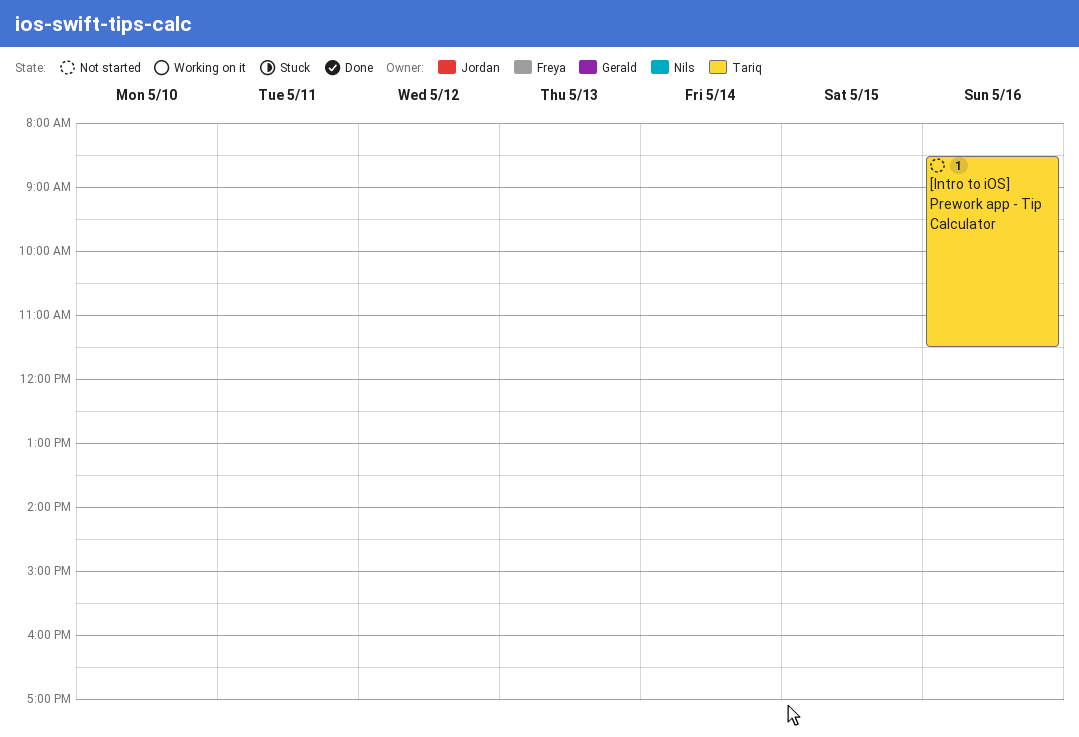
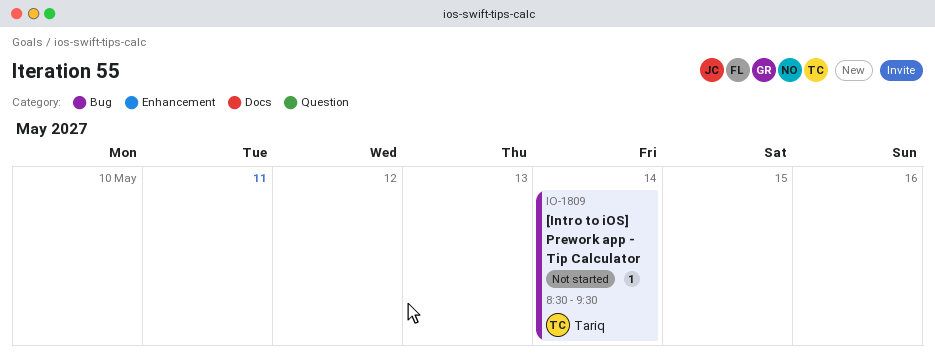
[Intro to iOS] Prework app - Tip Calculator, day: May 16 -> May 14
[Intro to iOS] Prework app - Tip Calculator, ends: 11:30 -> 09:30

